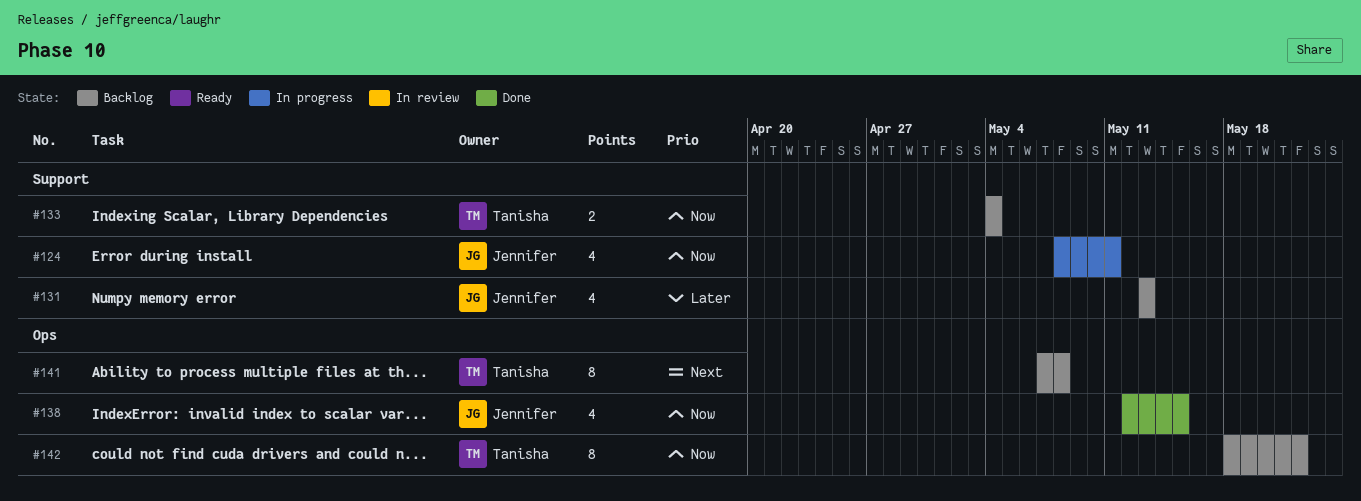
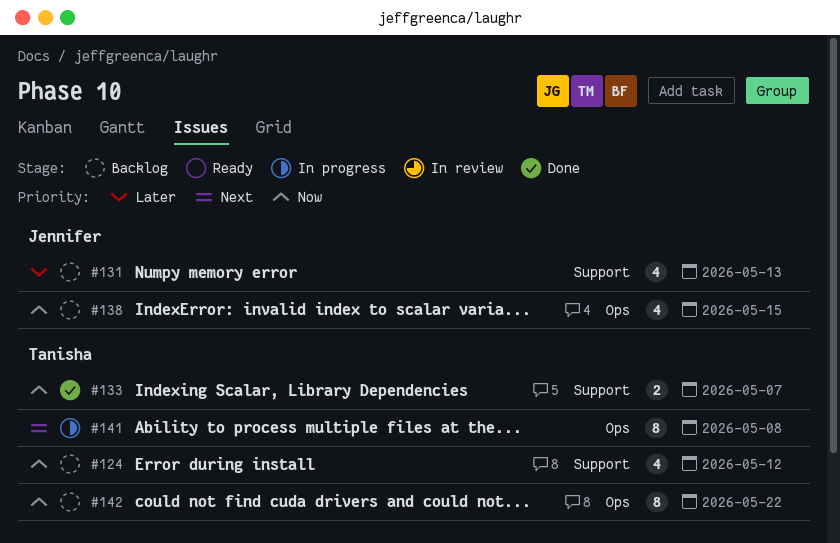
#124, status: In progress -> Backlog
#124, owner: Jennifer -> Tanisha
#124, due: May 11 -> May 12
#133, status: Backlog -> Done
#133, due: May 4 -> May 7
#138, status: Done -> Backlog
#141, status: Backlog -> In progress

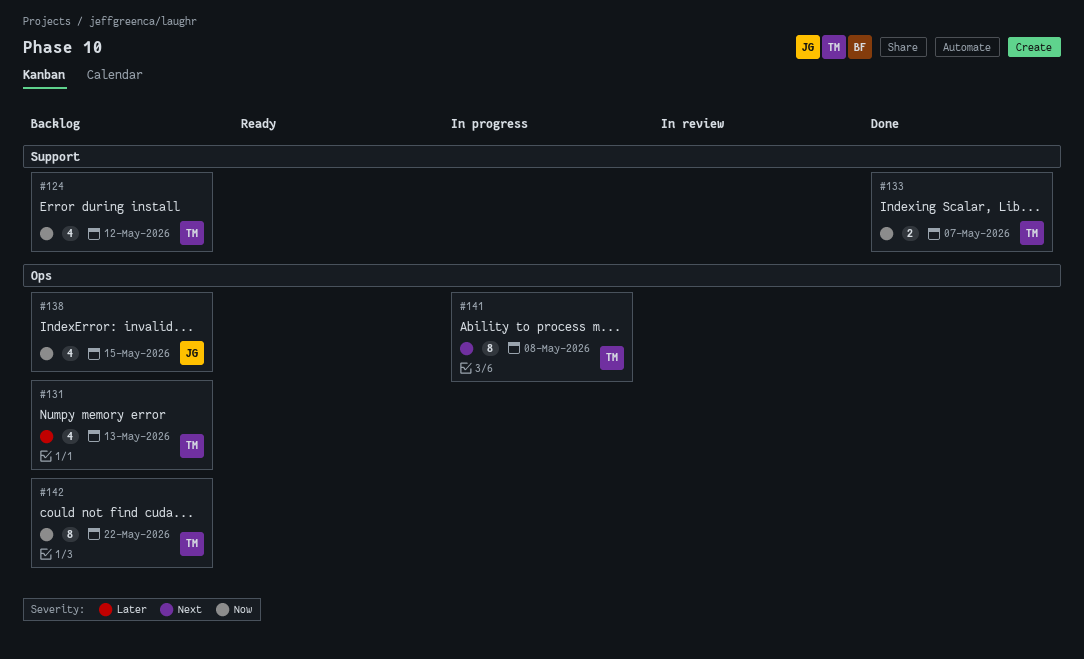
#131, owner: Jennifer -> Tanisha
#131, label: Support -> Ops

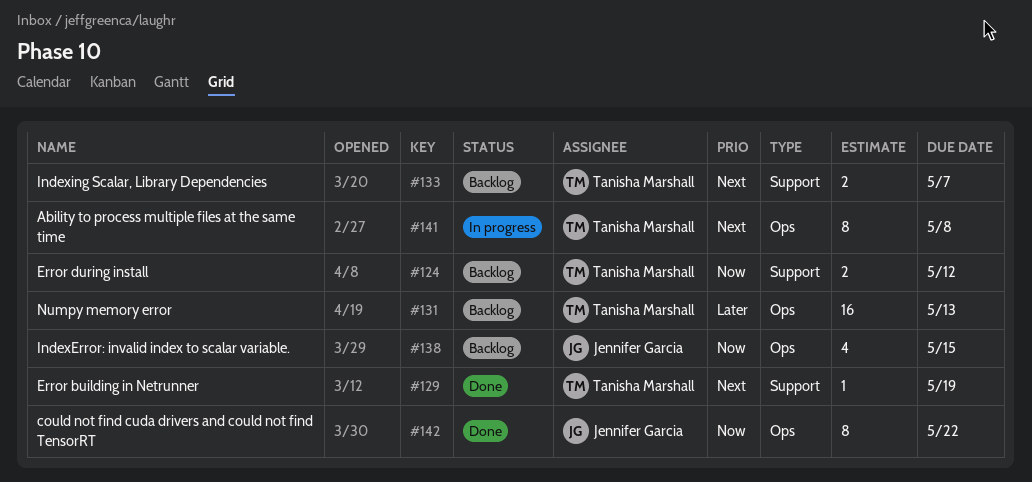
#124, estimate: 4 -> 2
#129: none -> present
#131, estimate: 4 -> 16
#133, status: Done -> Backlog
#133, priority: Now -> Next
#142, status: Backlog -> Done
#142, owner: Tanisha Marshall -> Jennifer Garcia

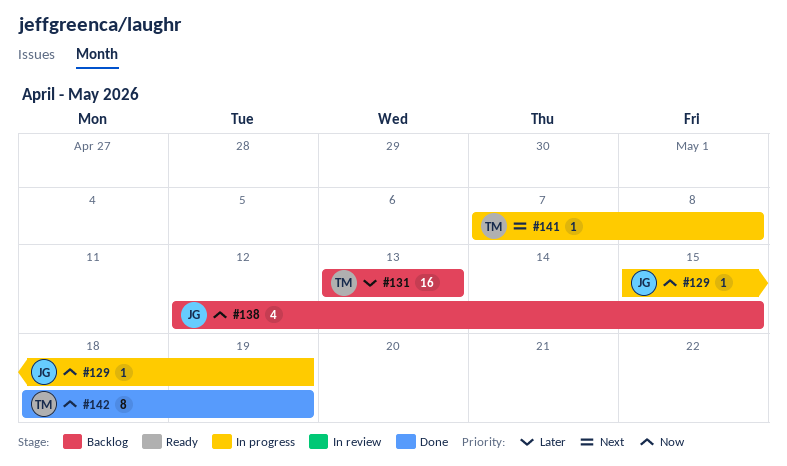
#124: present -> none
#129, status: Done -> In progress
#129, owner: Tanisha Marshall -> Jennifer Garcia
#129, priority: Next -> Now
#133: present -> none
#141, estimate: 8 -> 1
#142, owner: Jennifer Garcia -> Tanisha Marshall
#142, due: May 22 -> May 19

